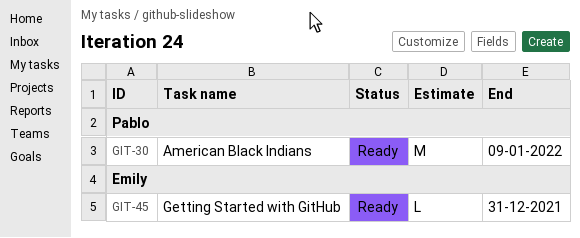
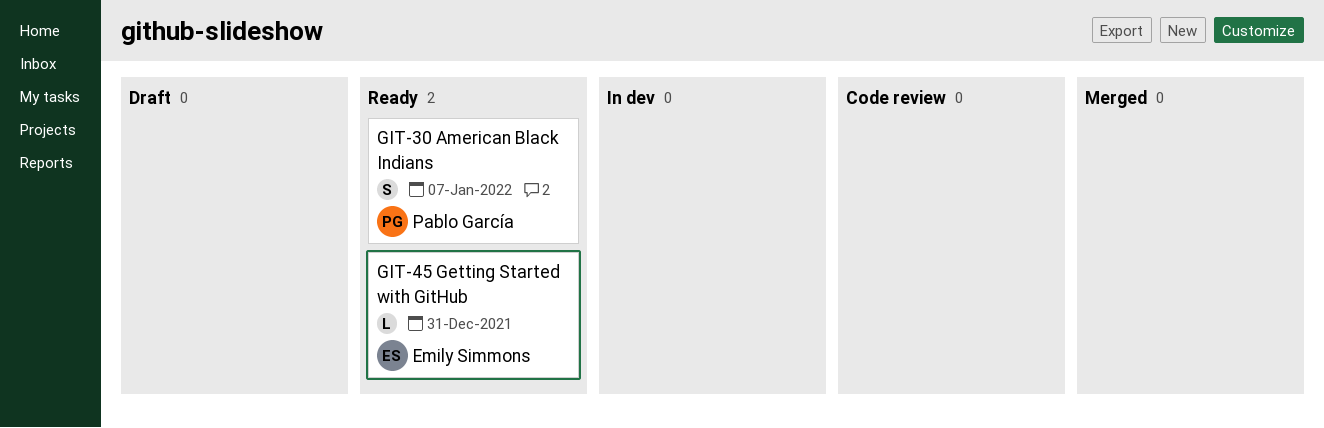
GIT-30, estimate: M -> S
GIT-30, due: Jan 9 -> Jan 7

